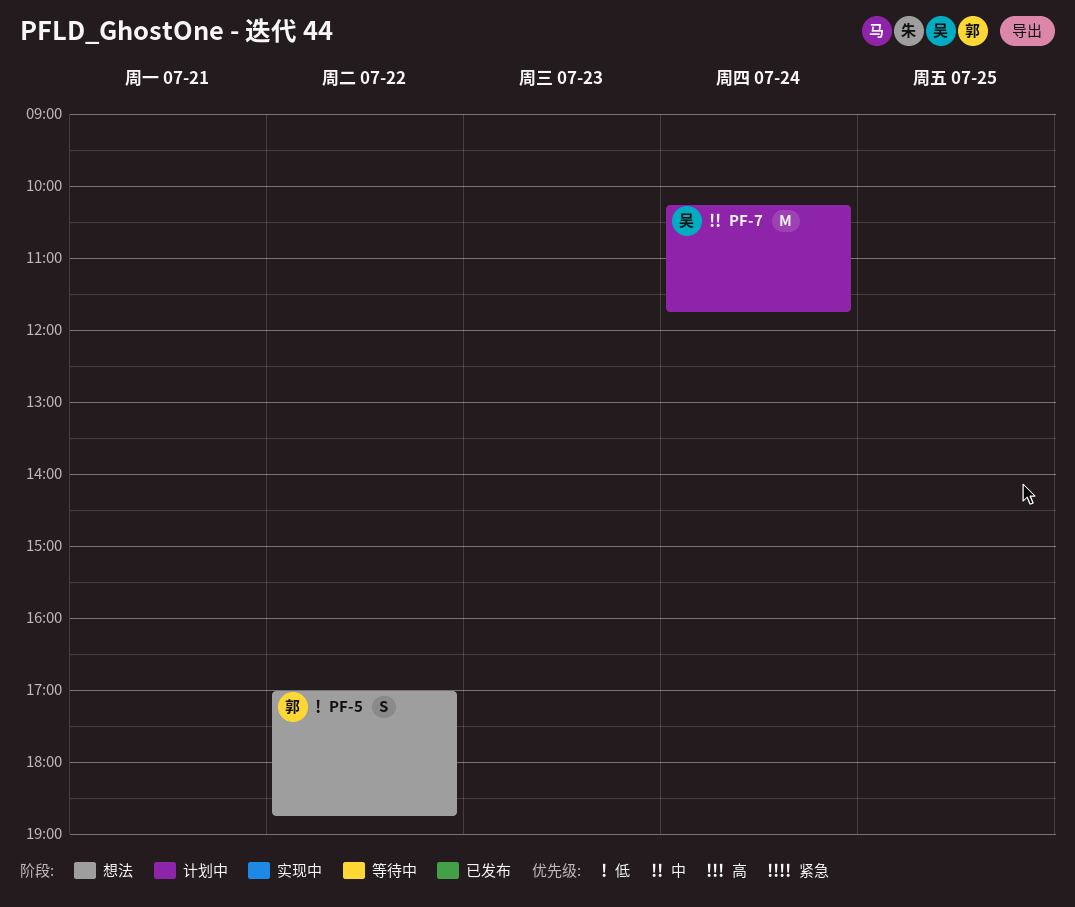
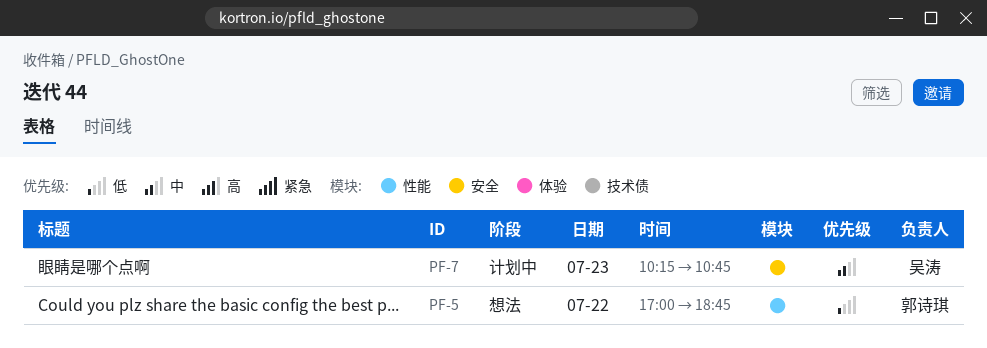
PF-7, day: Jul 24 -> Jul 23
PF-7, ends: 11:45 -> 10:45

